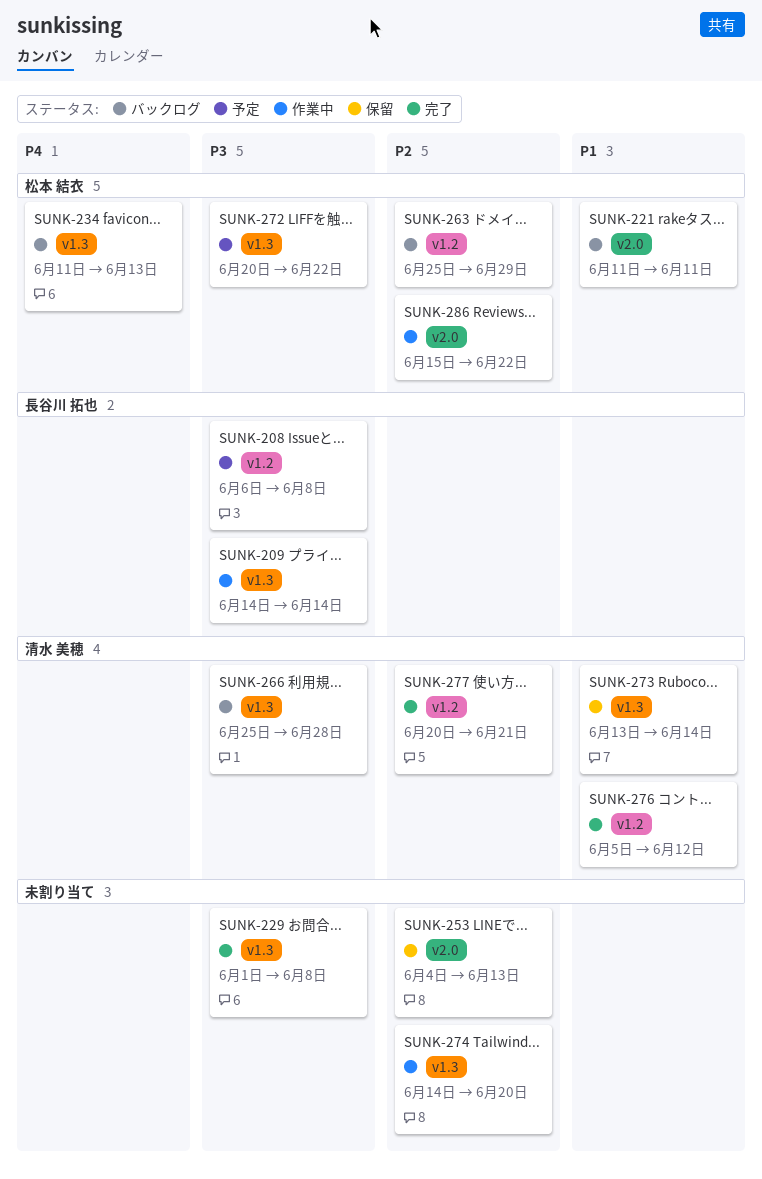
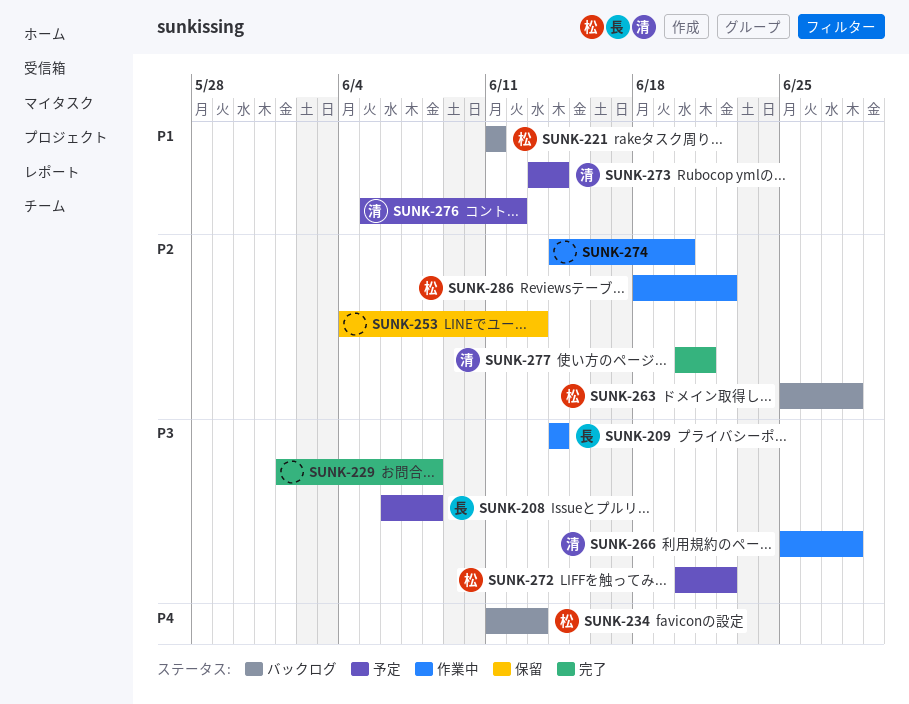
SUNK-263, due: Jun 29 -> Jun 28
SUNK-266, status: バックログ -> 作業中
SUNK-273, status: 保留 -> 予定
SUNK-276, status: 完了 -> 予定
SUNK-286, start: Jun 15 -> Jun 18

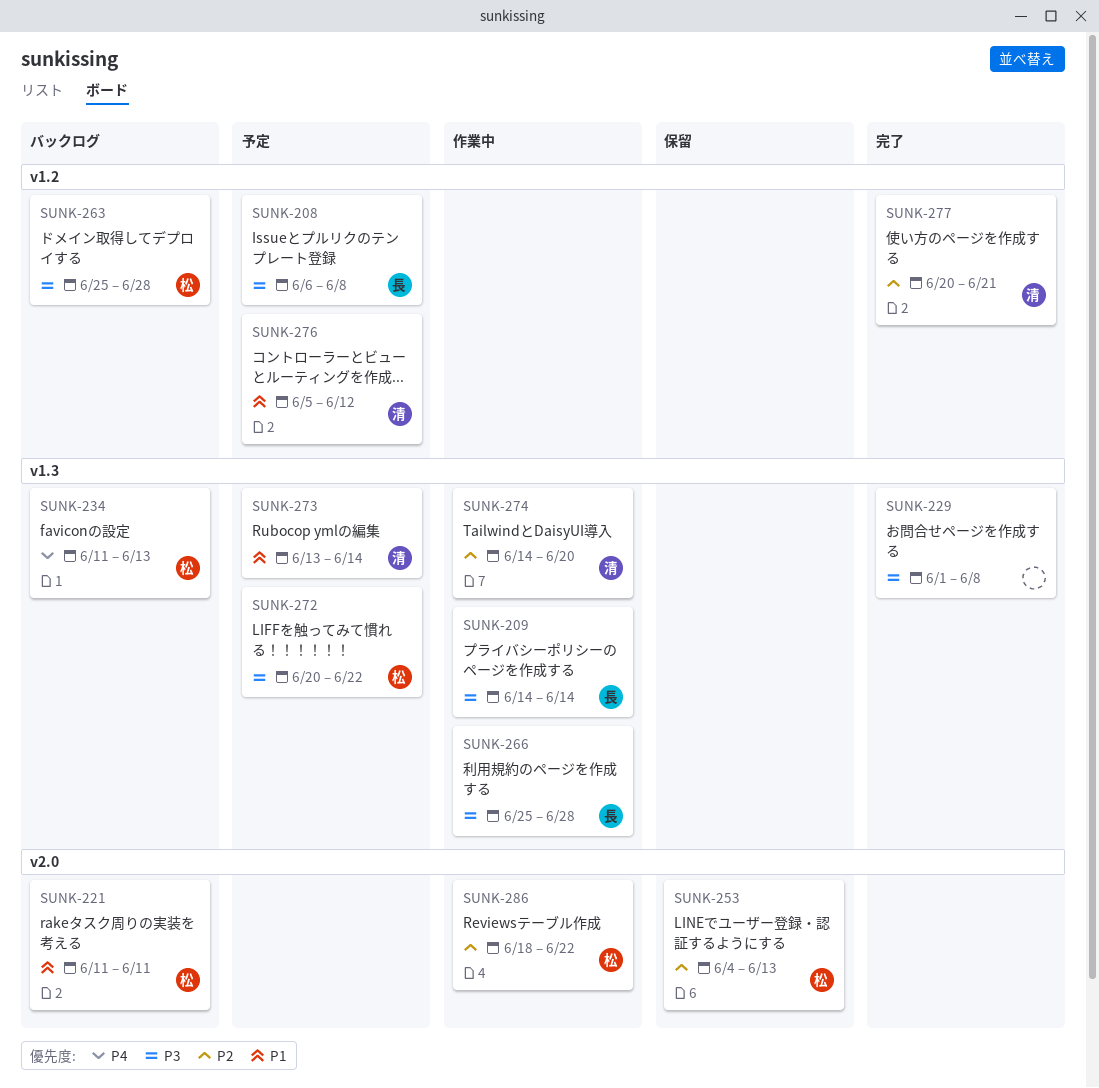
SUNK-253, owner: none -> 松
SUNK-263, priority: P2 -> P3
SUNK-266, owner: 清 -> 長
SUNK-274, owner: none -> 清

